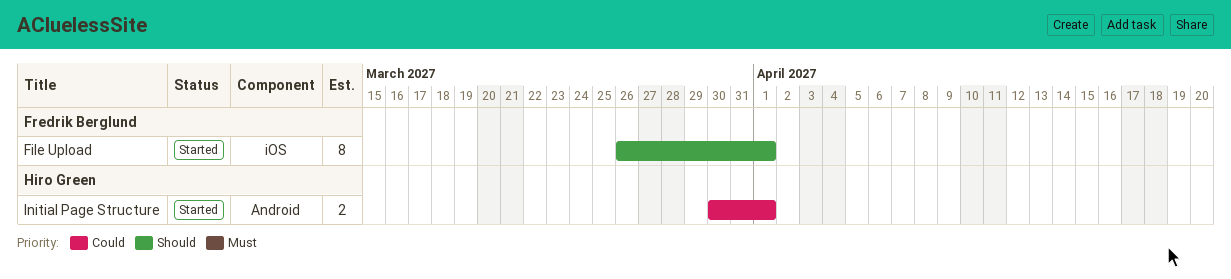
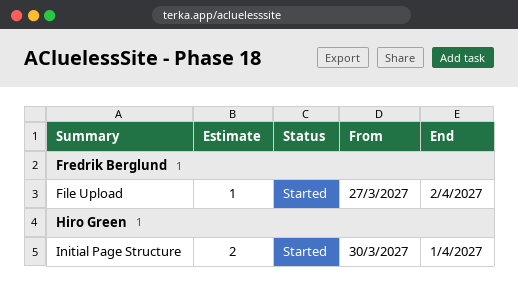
File Upload, estimate: 8 -> 1
File Upload, start: Mar 26 -> Mar 27
File Upload, due: Apr 1 -> Apr 2

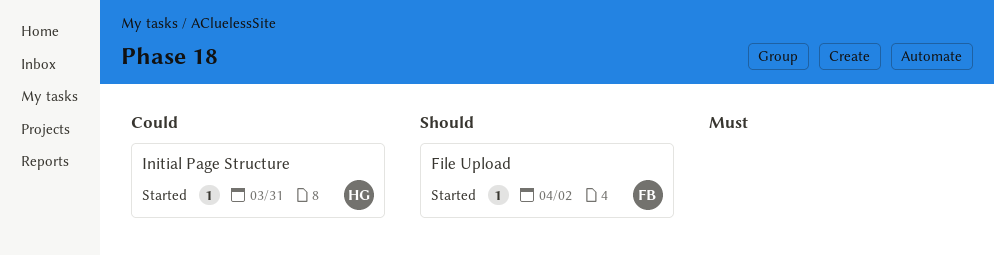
Initial Page Structure, estimate: 2 -> 1
Initial Page Structure, due: Apr 1 -> Mar 31

